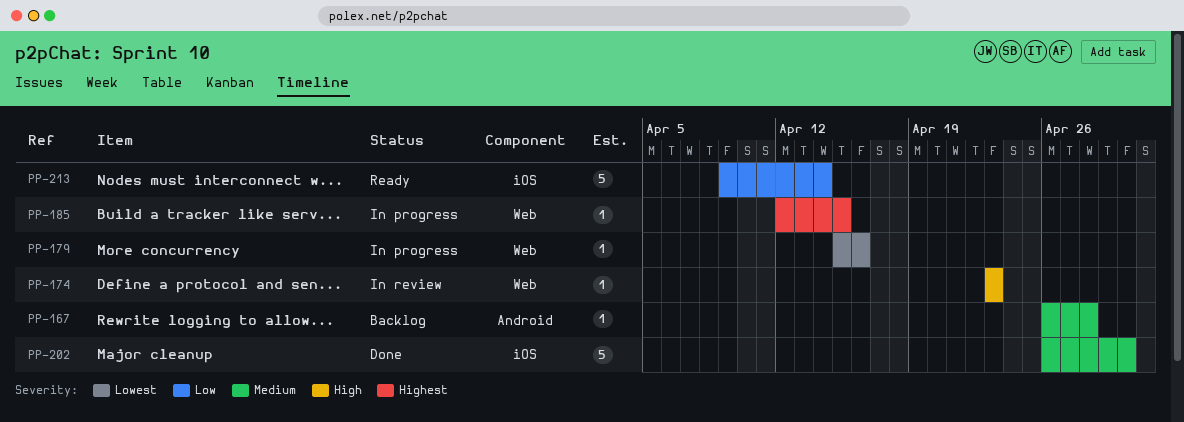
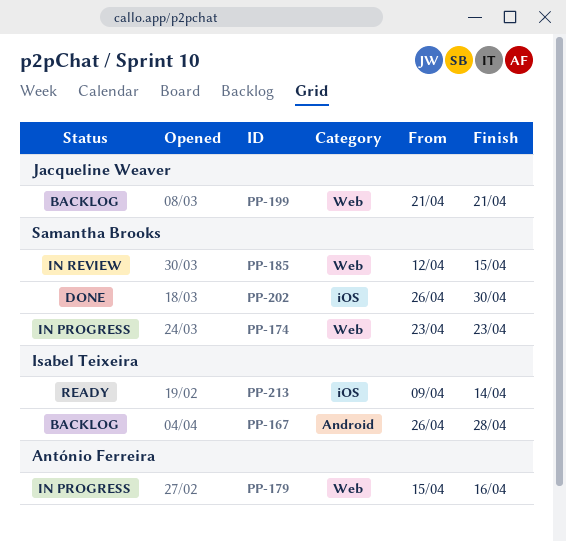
PP-174, status: In review -> In progress
PP-185, status: In progress -> In review
PP-199: none -> present

